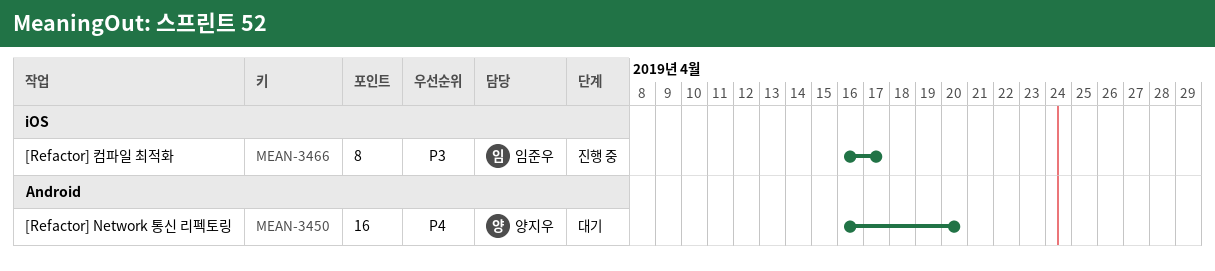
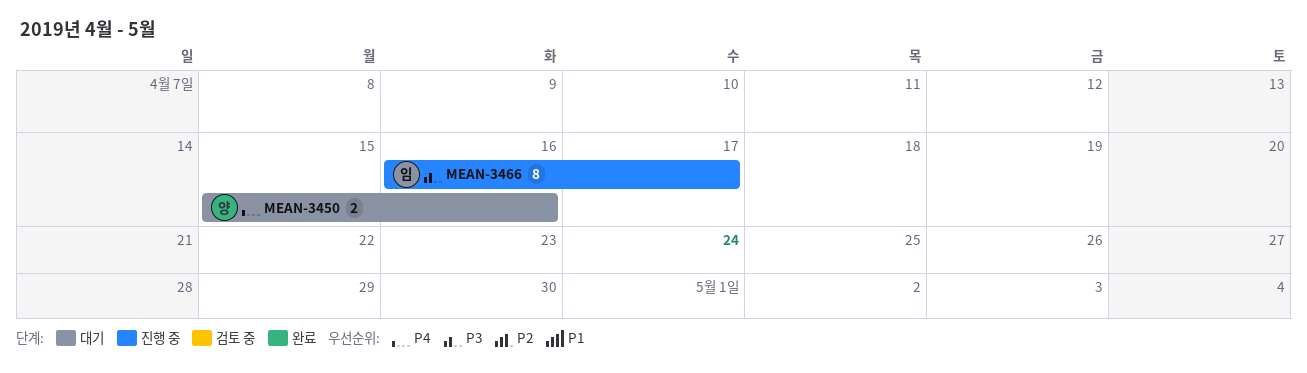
MEAN-3450, estimate: 16 -> 2
MEAN-3450, start: Apr 16 -> Apr 15
MEAN-3450, due: Apr 20 -> Apr 16

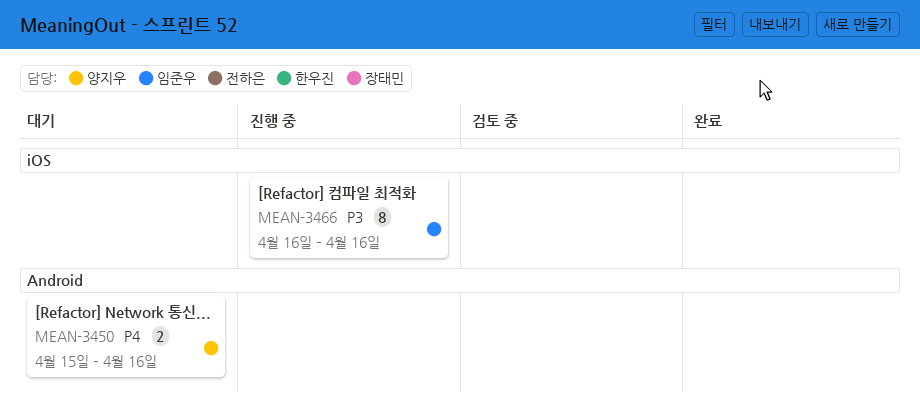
MEAN-3466, due: Apr 17 -> Apr 16

